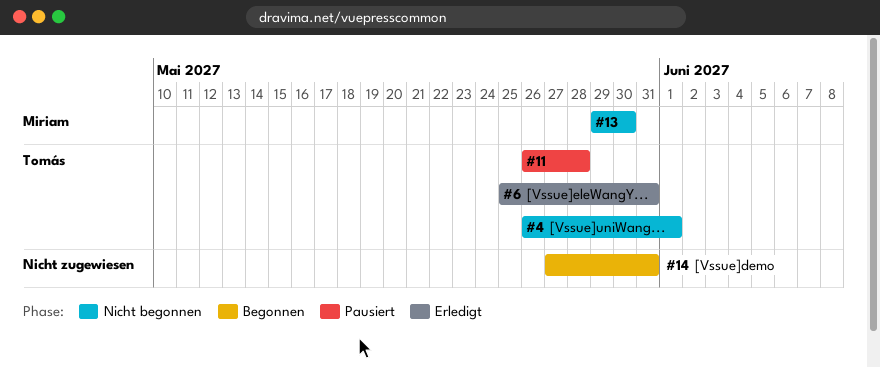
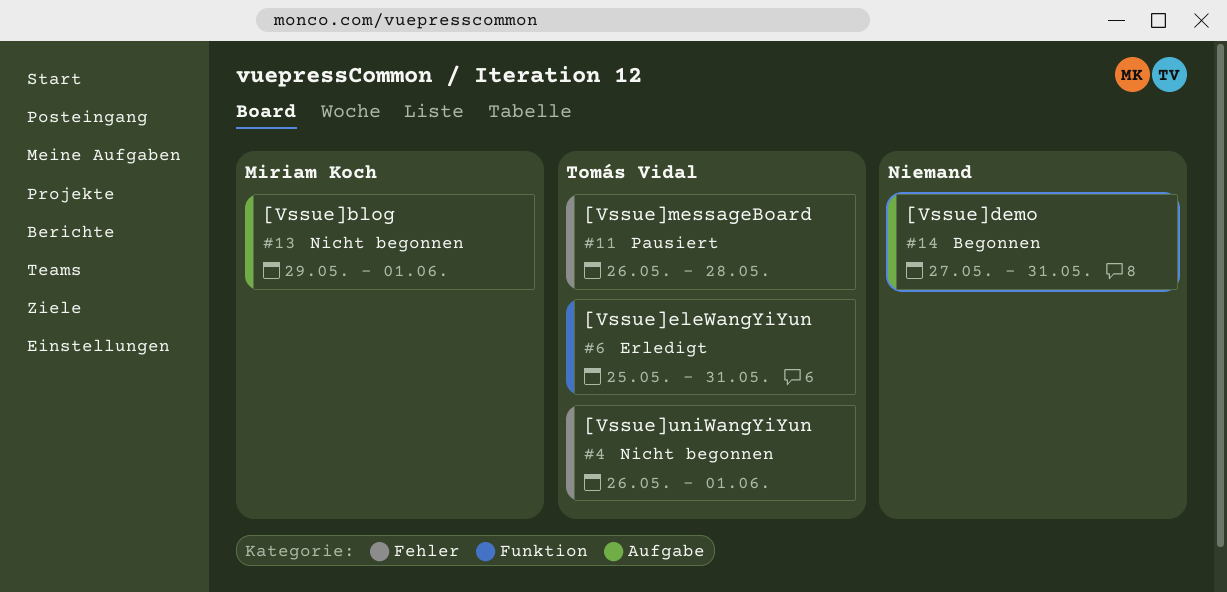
#13, due: May 30 -> Jun 1

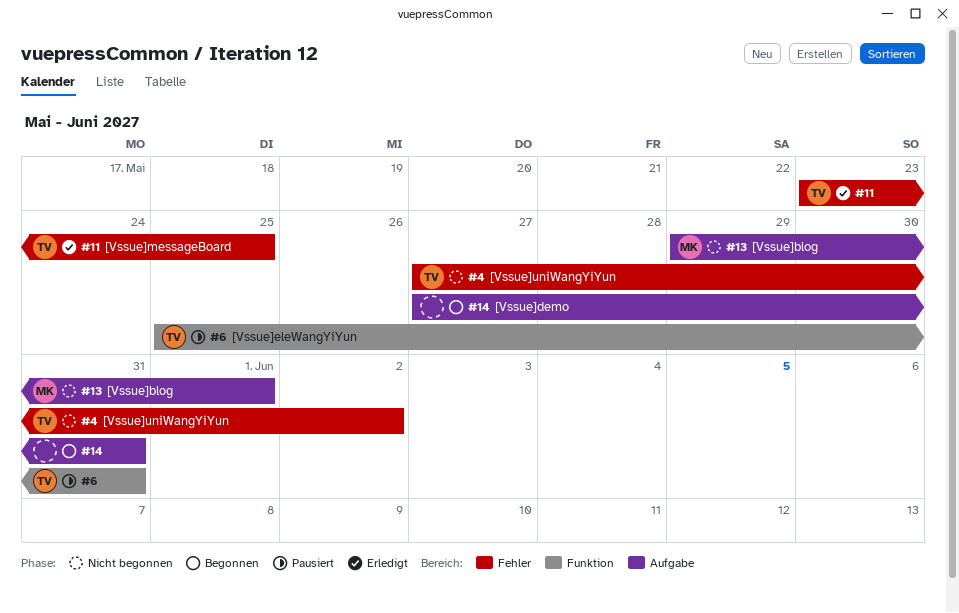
#4, start: May 26 -> May 27
#4, due: Jun 1 -> Jun 2
#6, status: Erledigt -> Pausiert
#11, status: Pausiert -> Erledigt
#11, start: May 26 -> May 23
#11, due: May 28 -> May 25

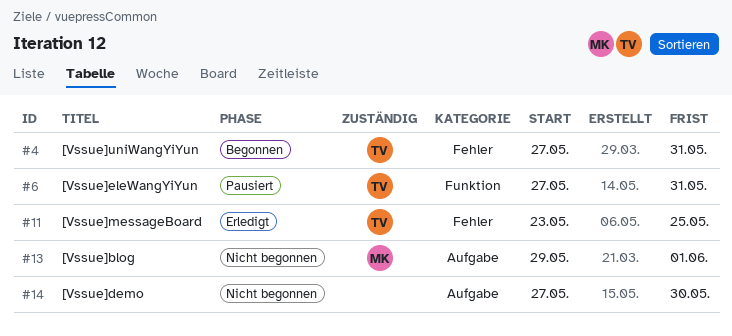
#4, status: Nicht begonnen -> Begonnen
#4, due: Jun 2 -> May 31
#6, start: May 25 -> May 27
#14, status: Begonnen -> Nicht begonnen
#14, due: May 31 -> May 30

